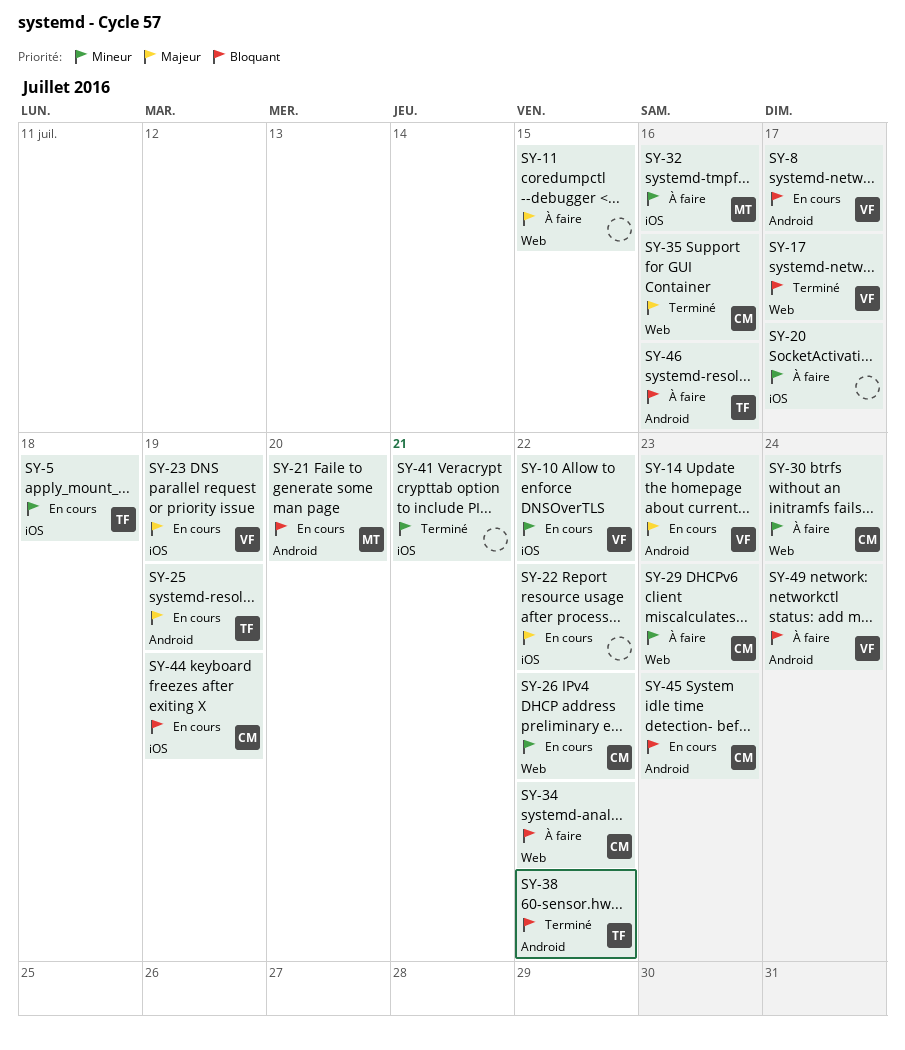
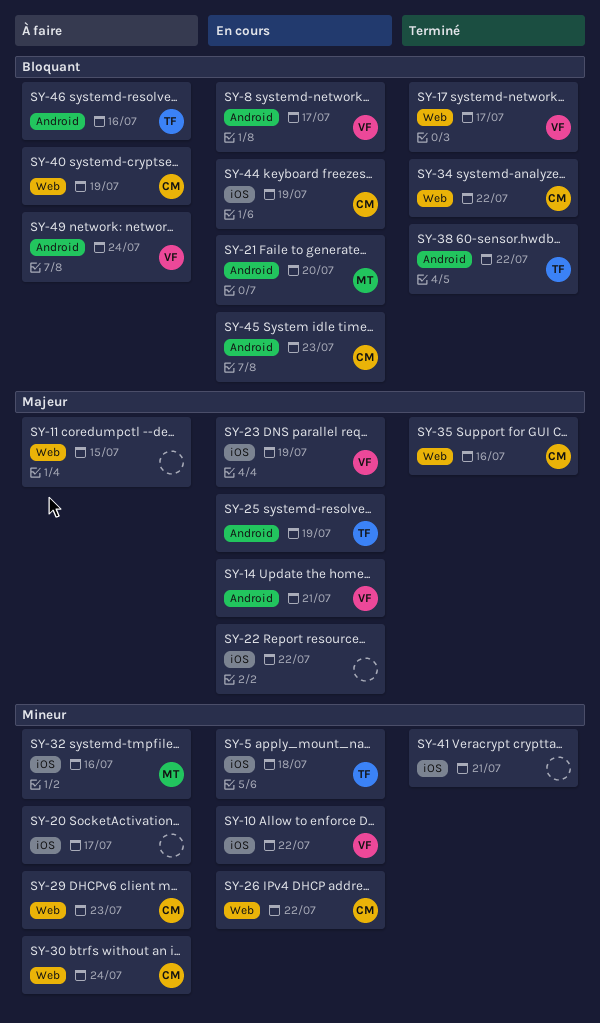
SY-14, due: Jul 23 -> Jul 21
SY-34, status: À faire -> Terminé
SY-40: none -> present

